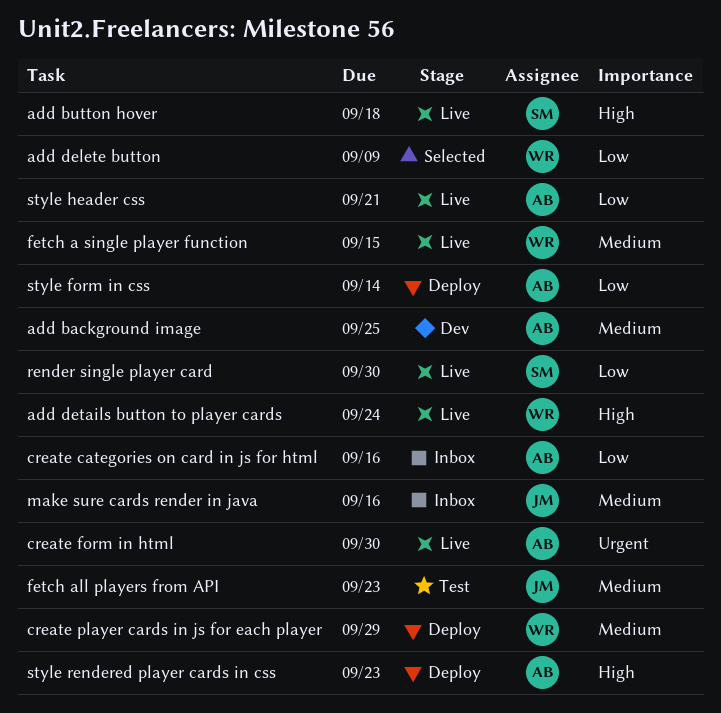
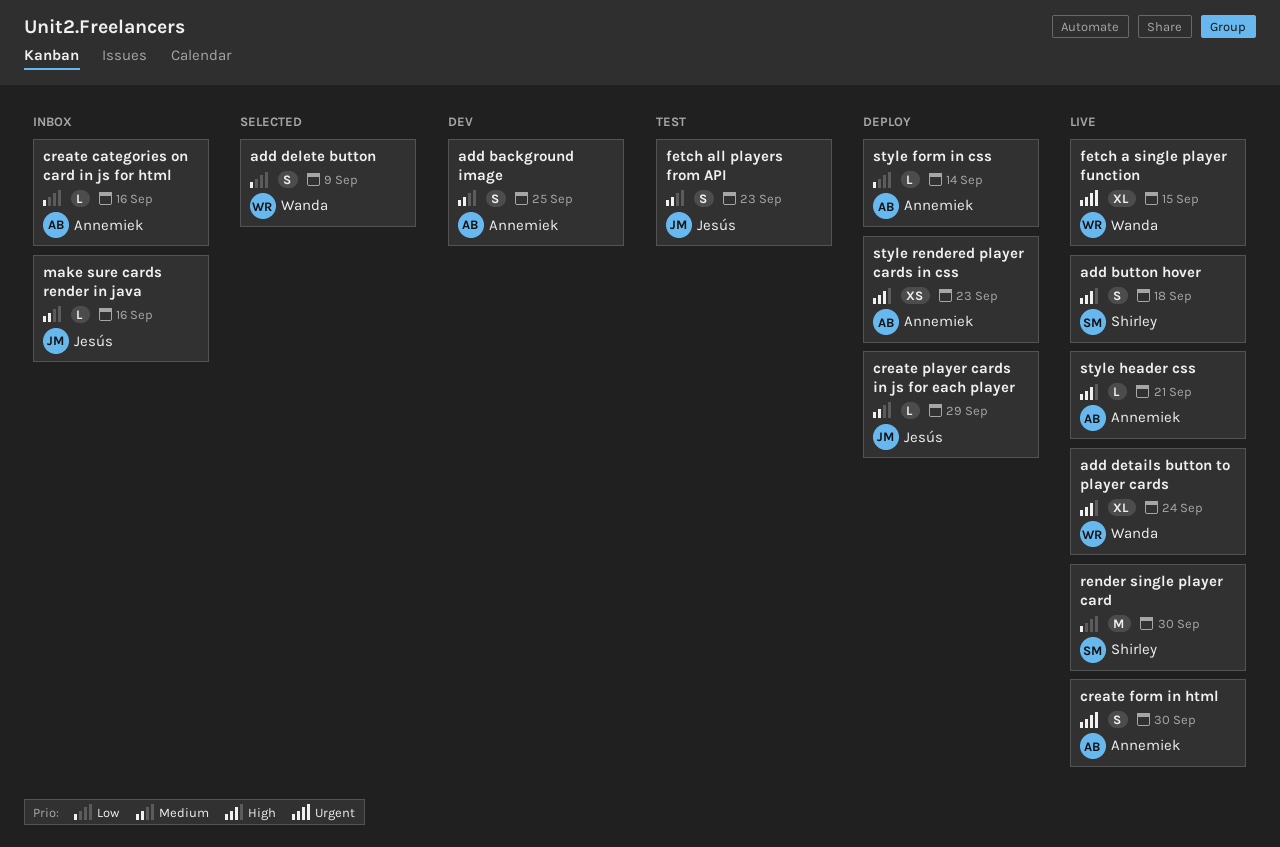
create player cards in js for each player, owner: Wanda -> Jesús
fetch a single player function, priority: Medium -> Urgent
style header css, priority: Low -> High

